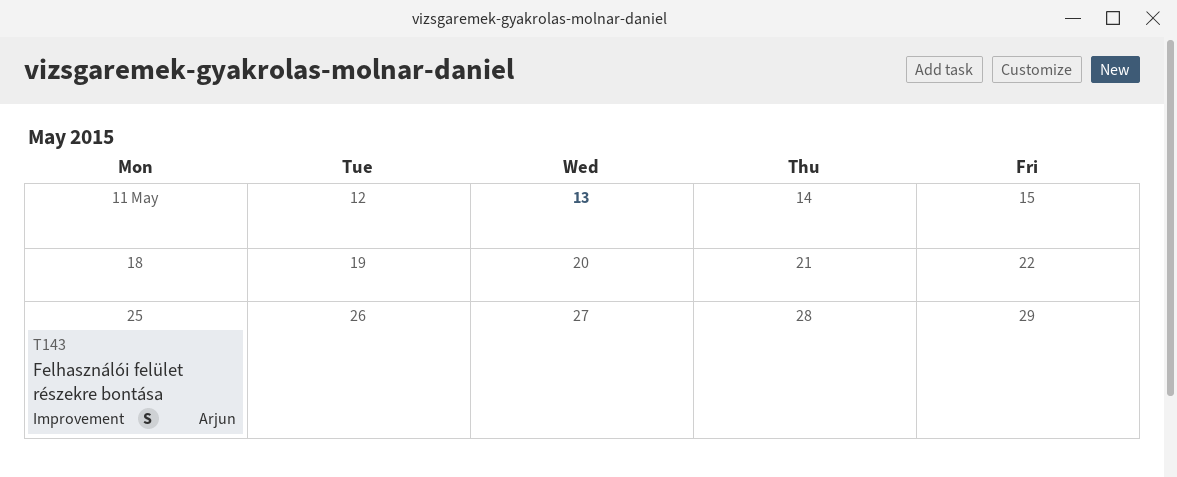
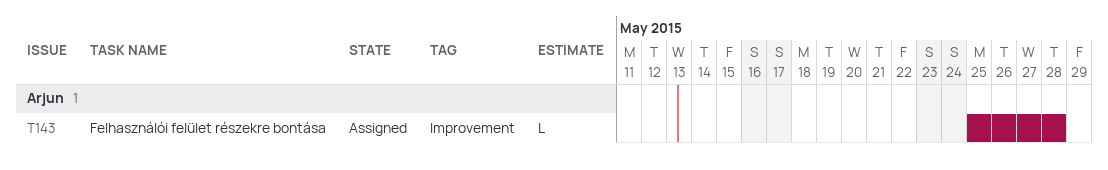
T143, estimate: S -> L
T143, due: May 25 -> May 28

